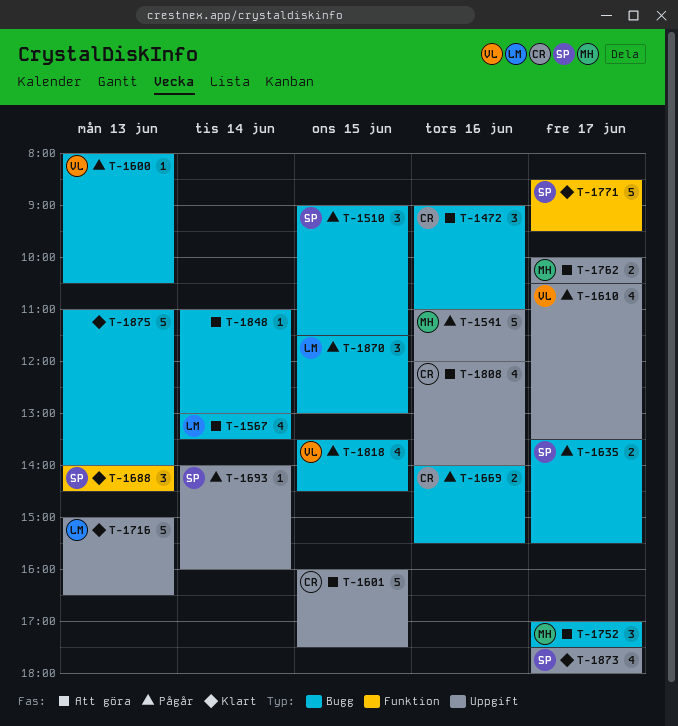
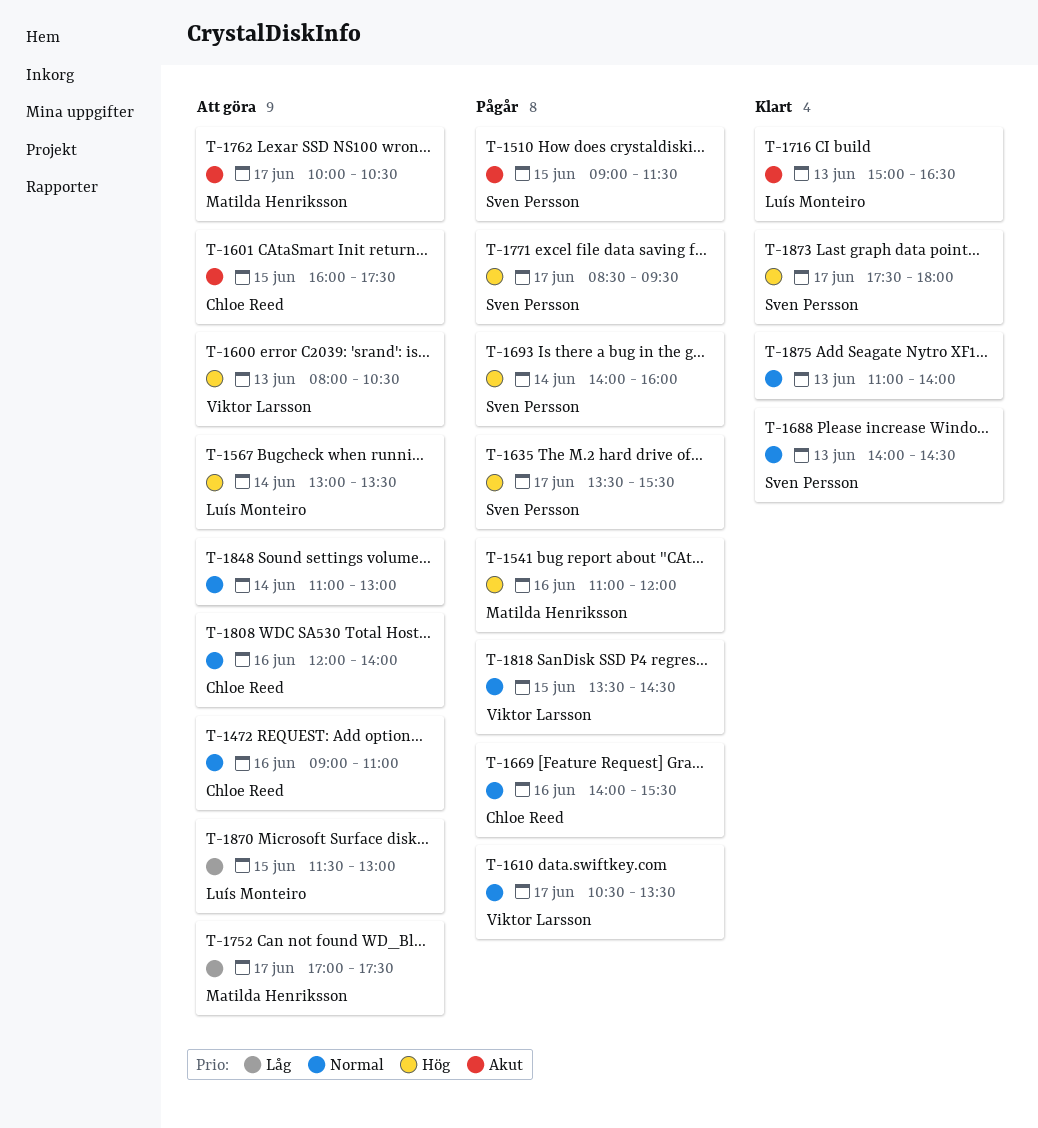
T-1600, status: Pågår -> Att göra
T-1771, status: Klart -> Pågår
T-1870, status: Pågår -> Att göra

